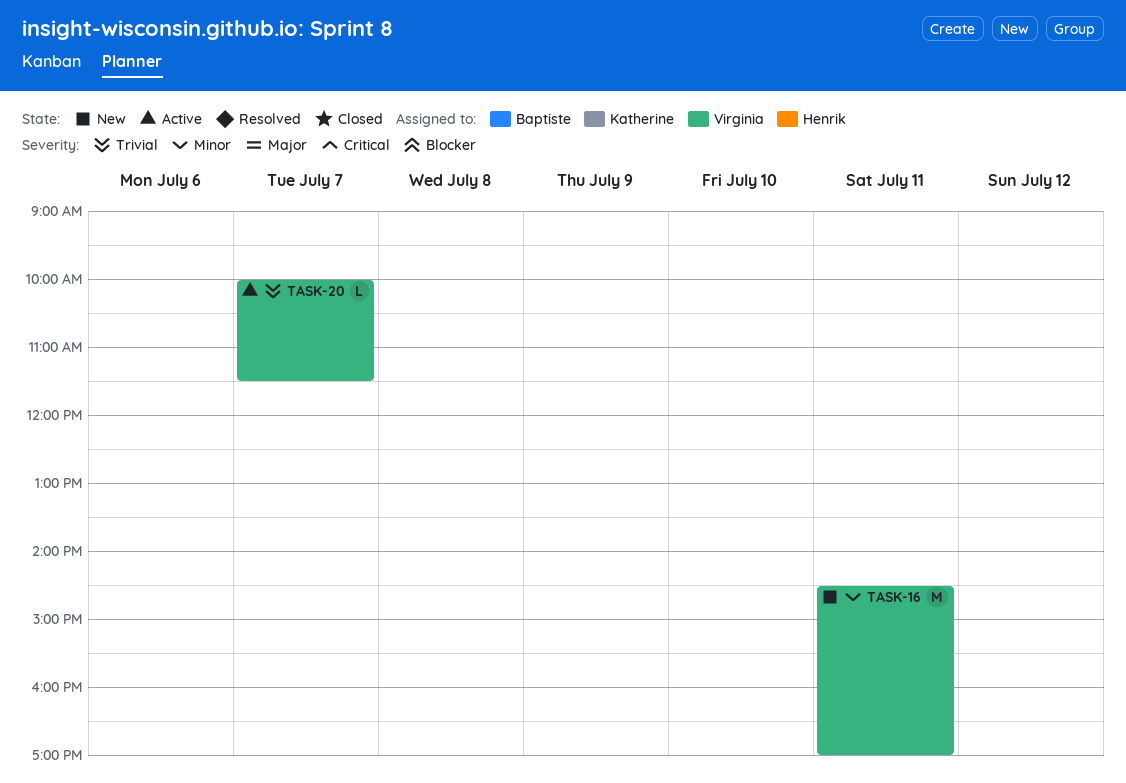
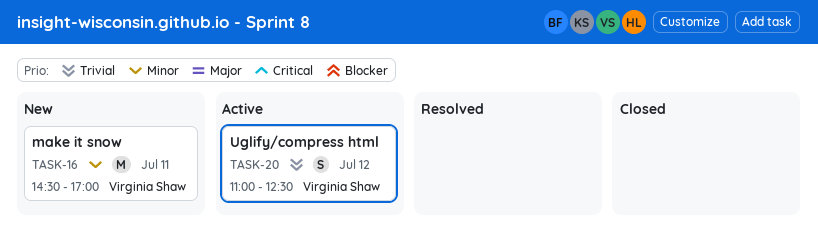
TASK-20, estimate: L -> S
TASK-20, day: Jul 7 -> Jul 12
TASK-20, begins: 10:00 -> 11:00
TASK-20, ends: 11:30 -> 12:30

